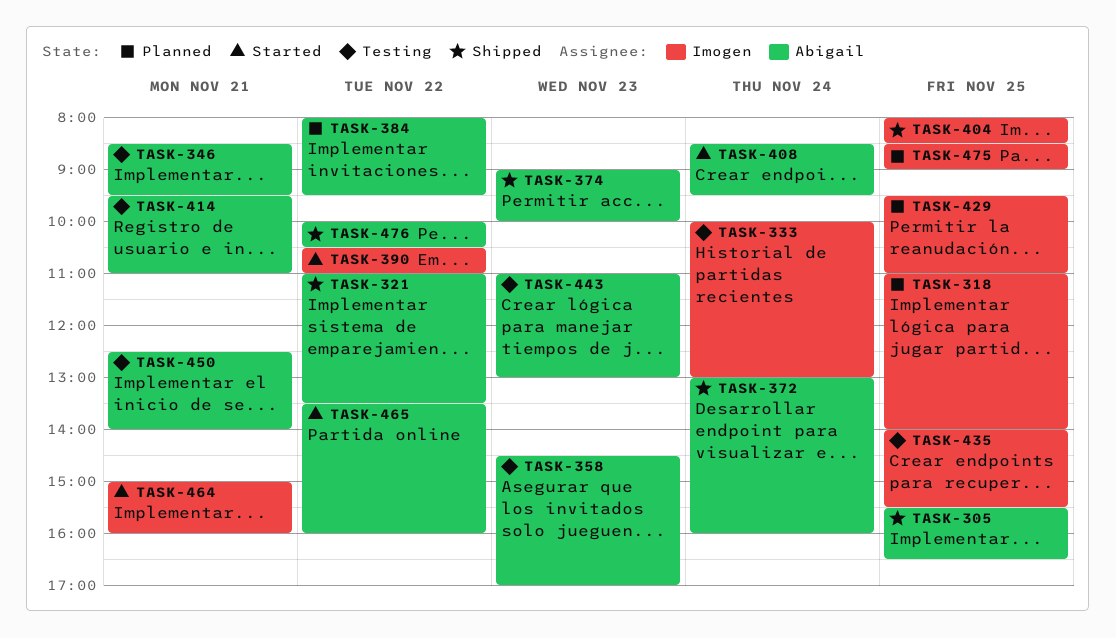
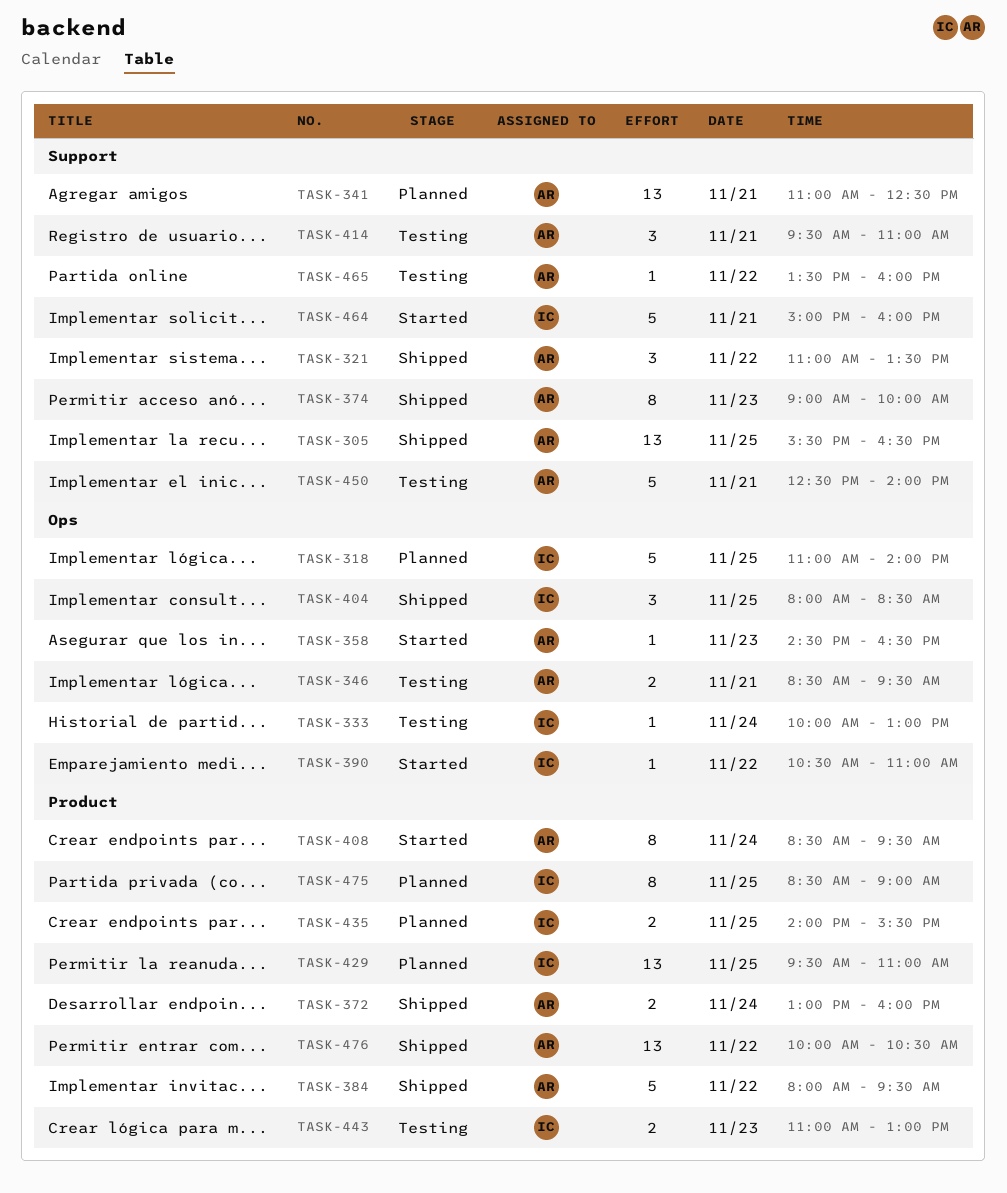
TASK-341: none -> present
TASK-358, status: Testing -> Started
TASK-358, ends: 17:00 -> 16:30
TASK-384, status: Planned -> Shipped
TASK-435, status: Testing -> Planned
TASK-443, owner: Abigail -> Imogen
TASK-465, status: Started -> Testing

